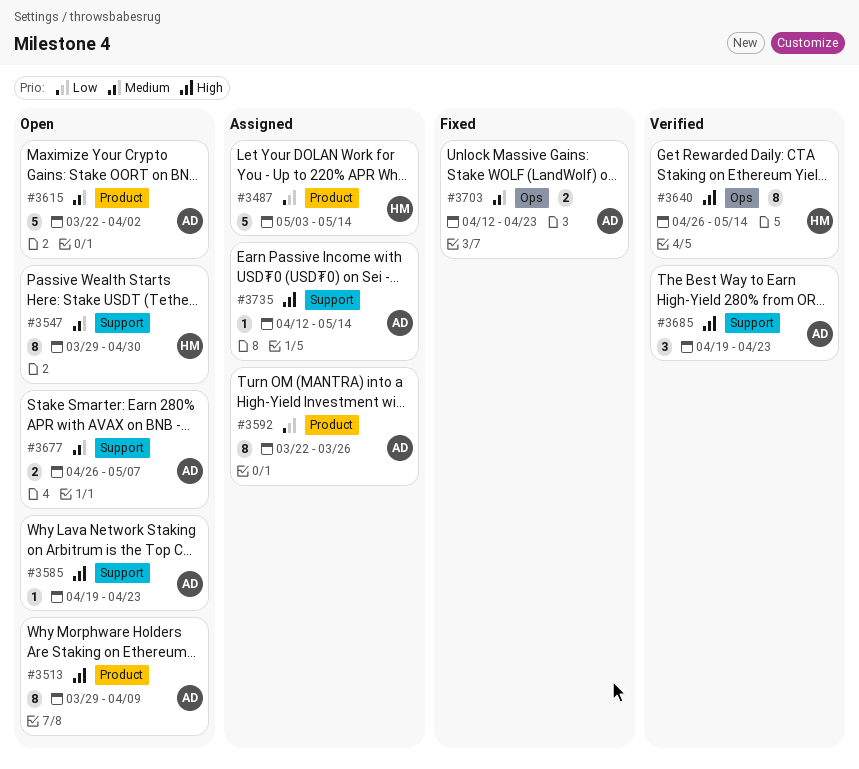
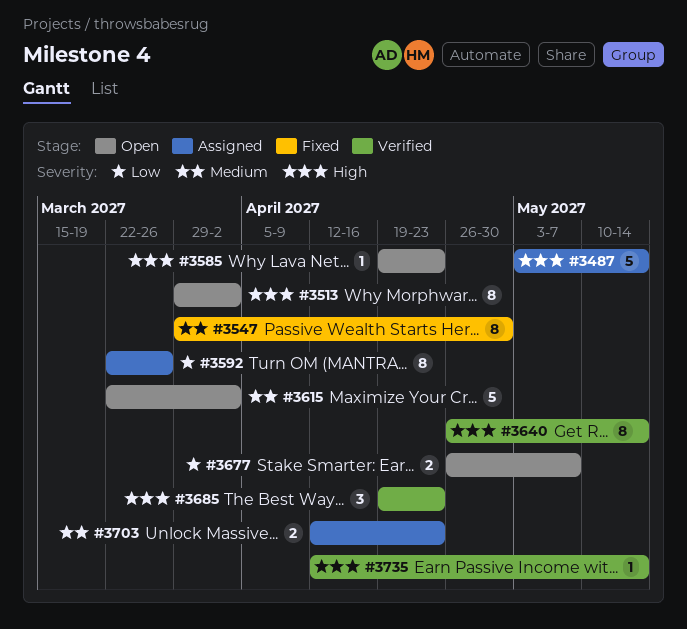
#3487, priority: Low -> High
#3513, due: Apr 9 -> Apr 2
#3547, status: Open -> Fixed
#3677, priority: Medium -> Low
#3703, status: Fixed -> Assigned
#3735, status: Assigned -> Verified

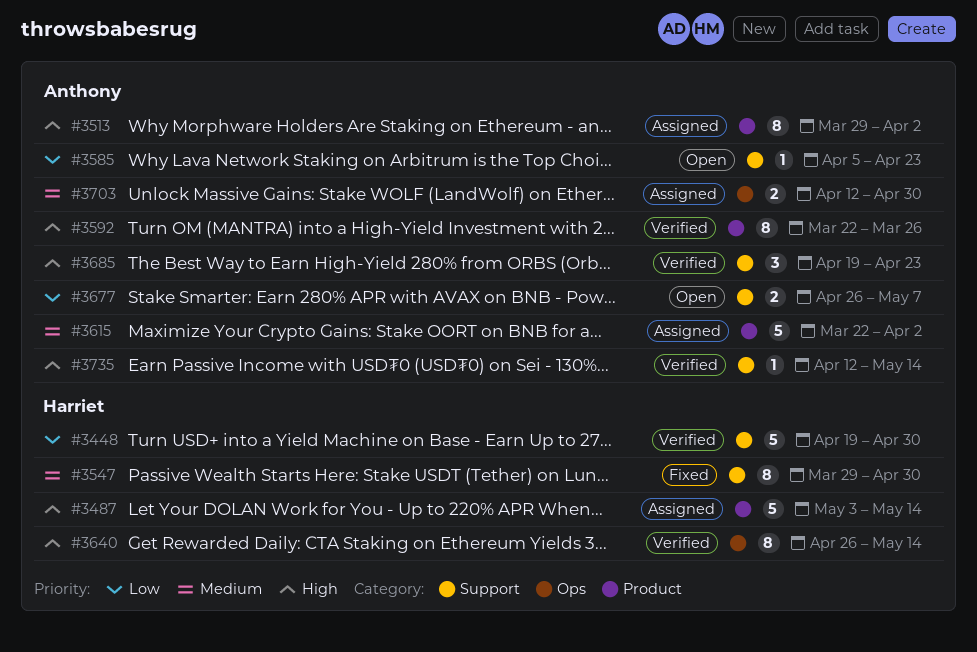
#3448: none -> present
#3513, status: Open -> Assigned
#3585, priority: High -> Low
#3585, start: Apr 19 -> Apr 5
#3592, status: Assigned -> Verified
#3592, priority: Low -> High
#3615, status: Open -> Assigned
#3703, due: Apr 23 -> Apr 30

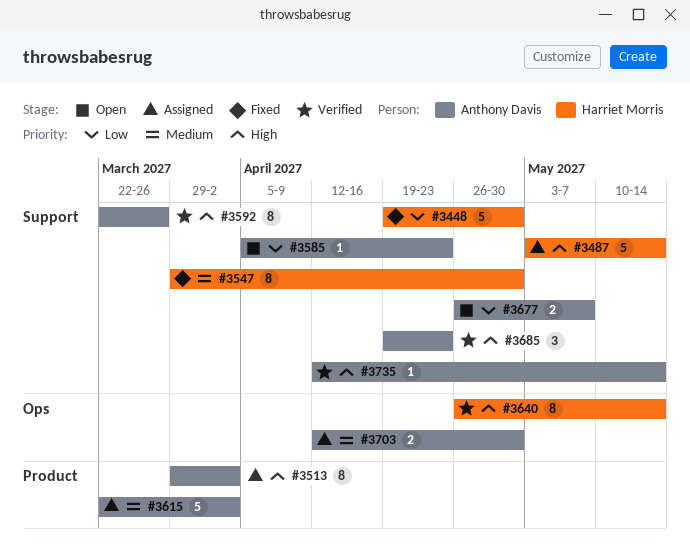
#3448, status: Verified -> Fixed
#3487, label: Product -> Support
#3592, label: Product -> Support

